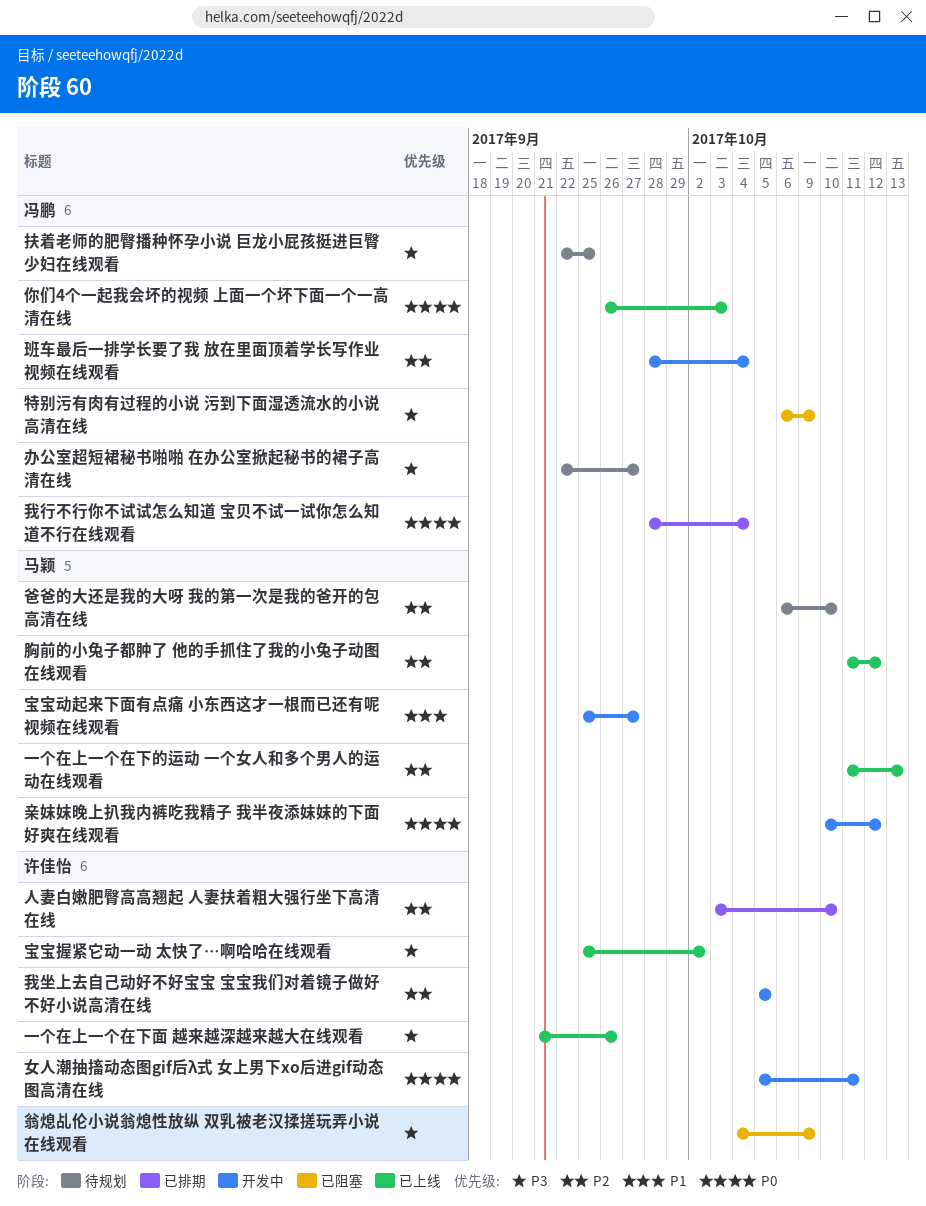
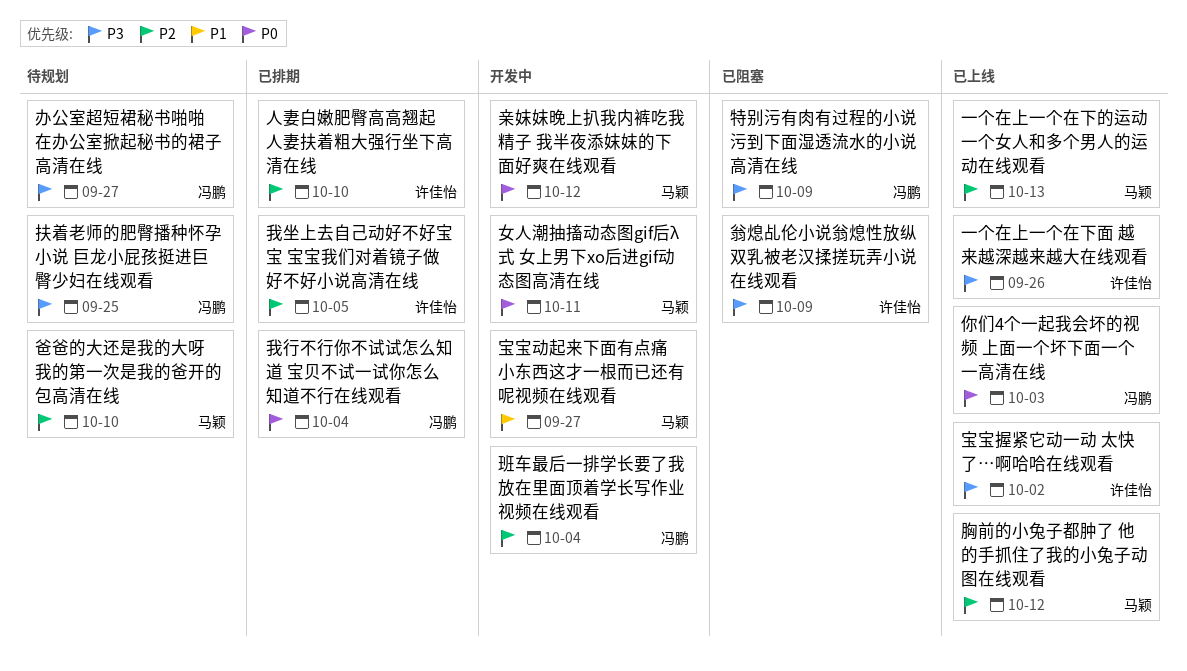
女人潮抽搐动态图gif后λ式 女上男下xo后进gif动态图高清在线, owner: 许佳怡 -> 马颖
我坐上去自己动好不好宝宝 宝宝我们对着镜子做好不好小说高清在线, status: 开发中 -> 已排期

